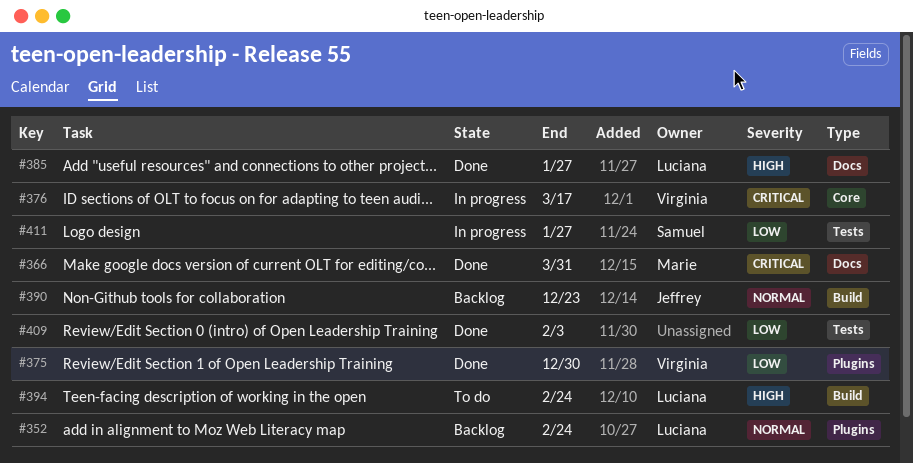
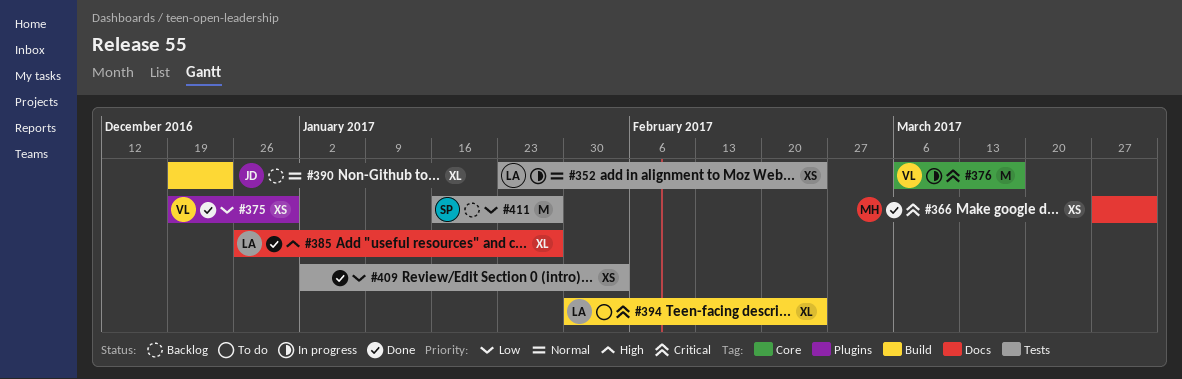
#352, status: Backlog -> In progress
#352, label: Plugins -> Tests
#394, priority: High -> Critical
#411, status: In progress -> Backlog

